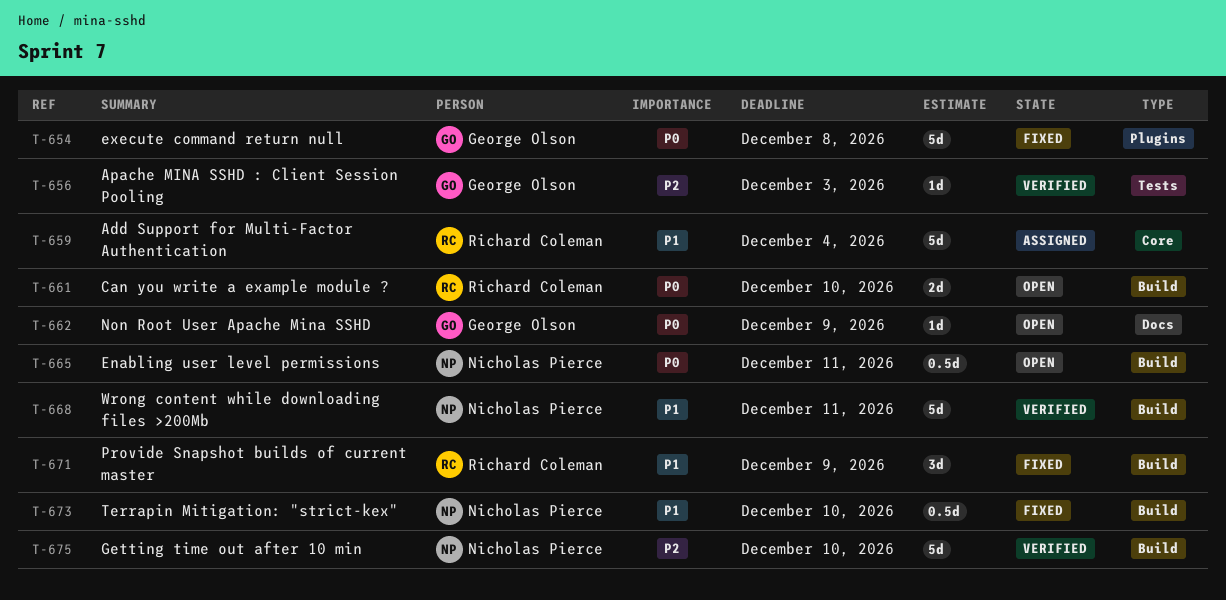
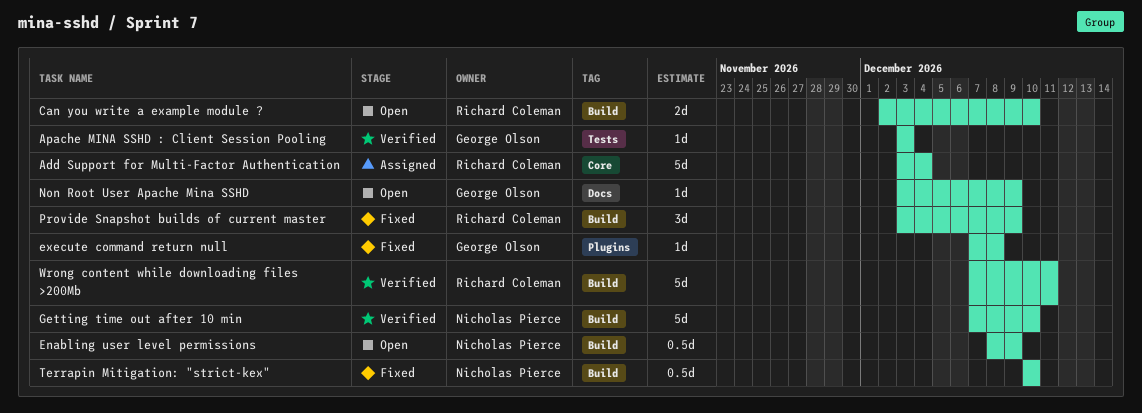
Enabling user level permissions, due: Dec 11 -> Dec 9
execute command return null, estimate: 5d -> 1d
Wrong content while downloading files >200Mb, owner: Nicholas Pierce -> Richard Coleman

